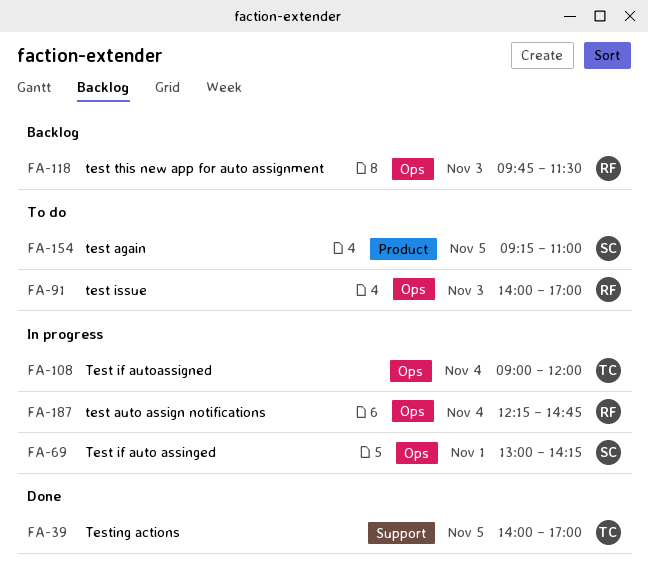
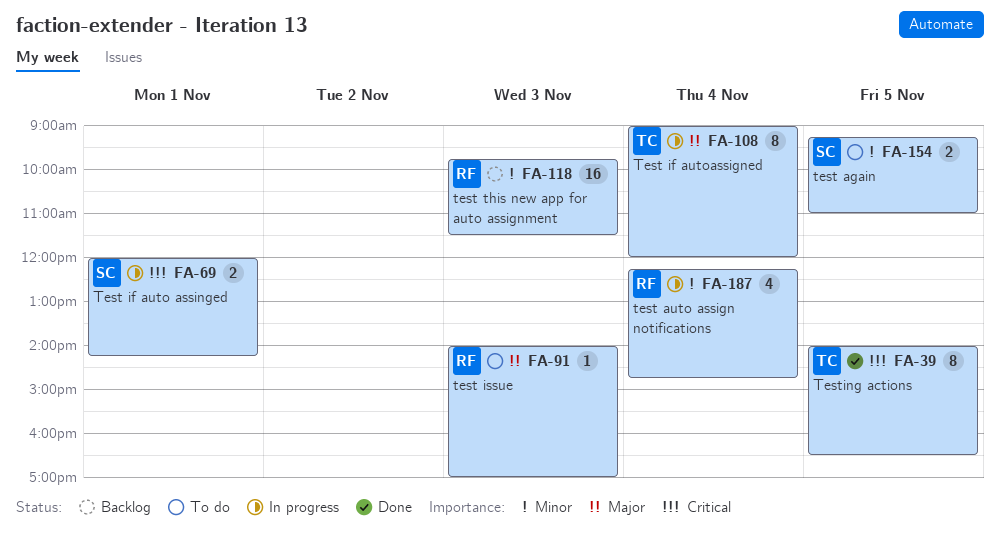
FA-39, ends: 17:00 -> 16:30
FA-69, begins: 13:00 -> 12:00

